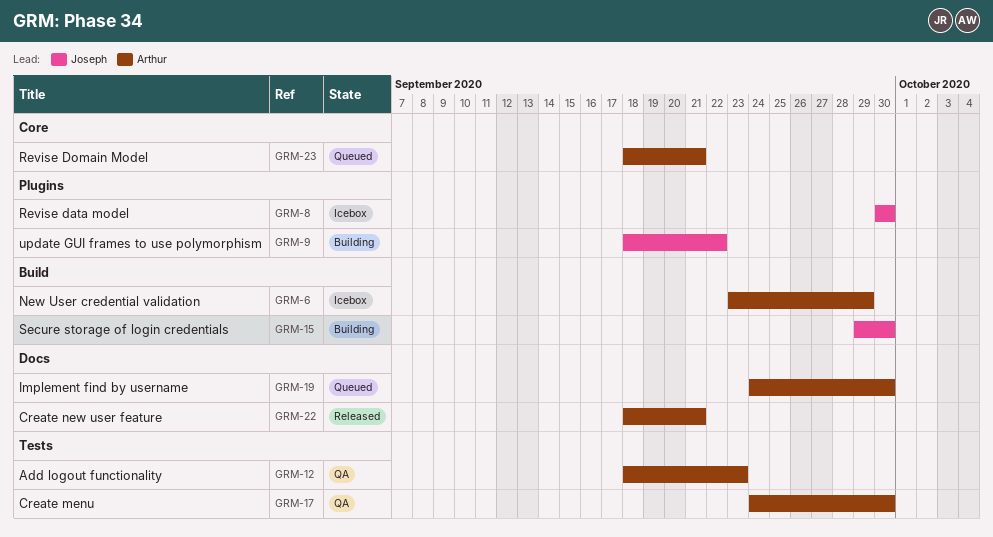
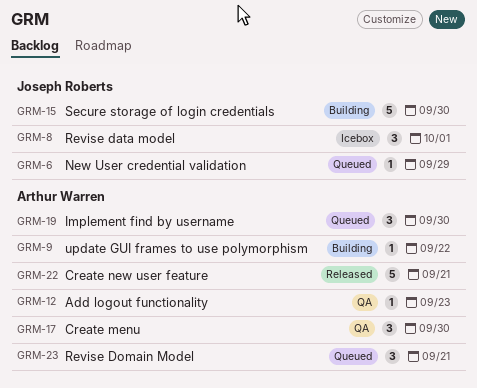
GRM-6, status: Icebox -> Queued
GRM-6, owner: Arthur Warren -> Joseph Roberts
GRM-8, due: Sep 30 -> Oct 1
GRM-9, owner: Joseph Roberts -> Arthur Warren

